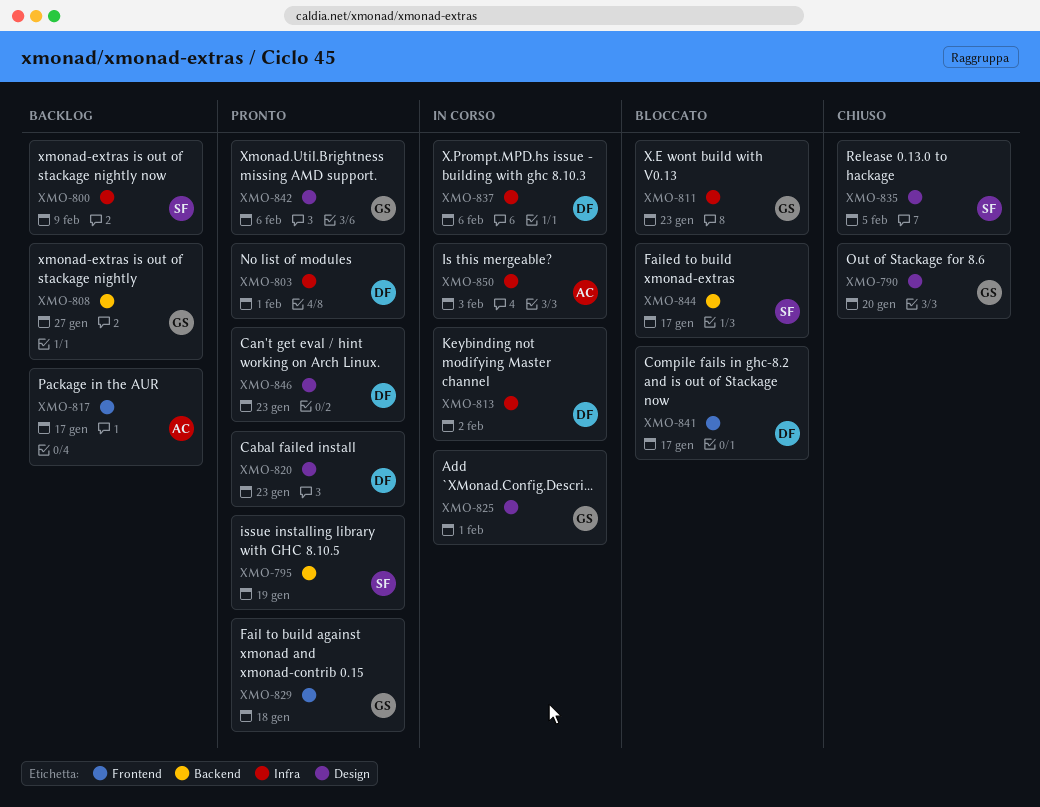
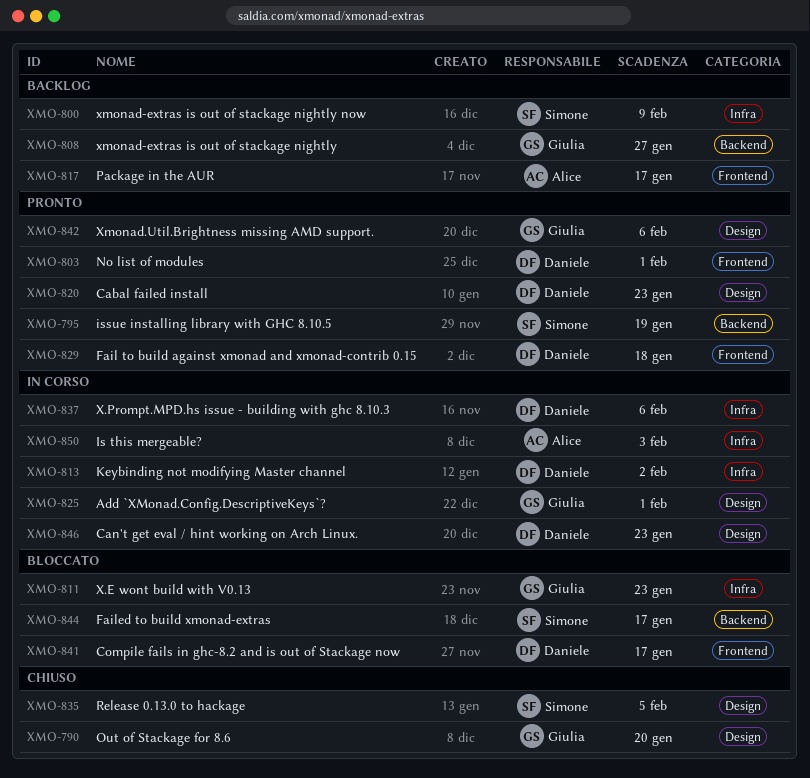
XMO-803, label: Infra -> Frontend
XMO-829, owner: Giulia -> Daniele
XMO-846, status: Pronto -> In corso

